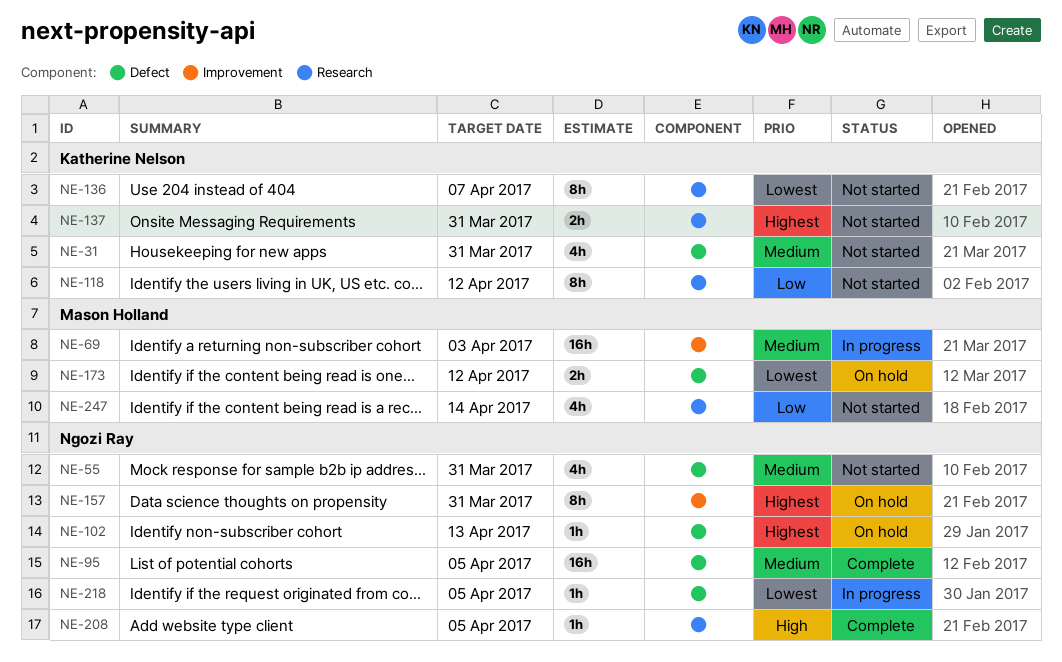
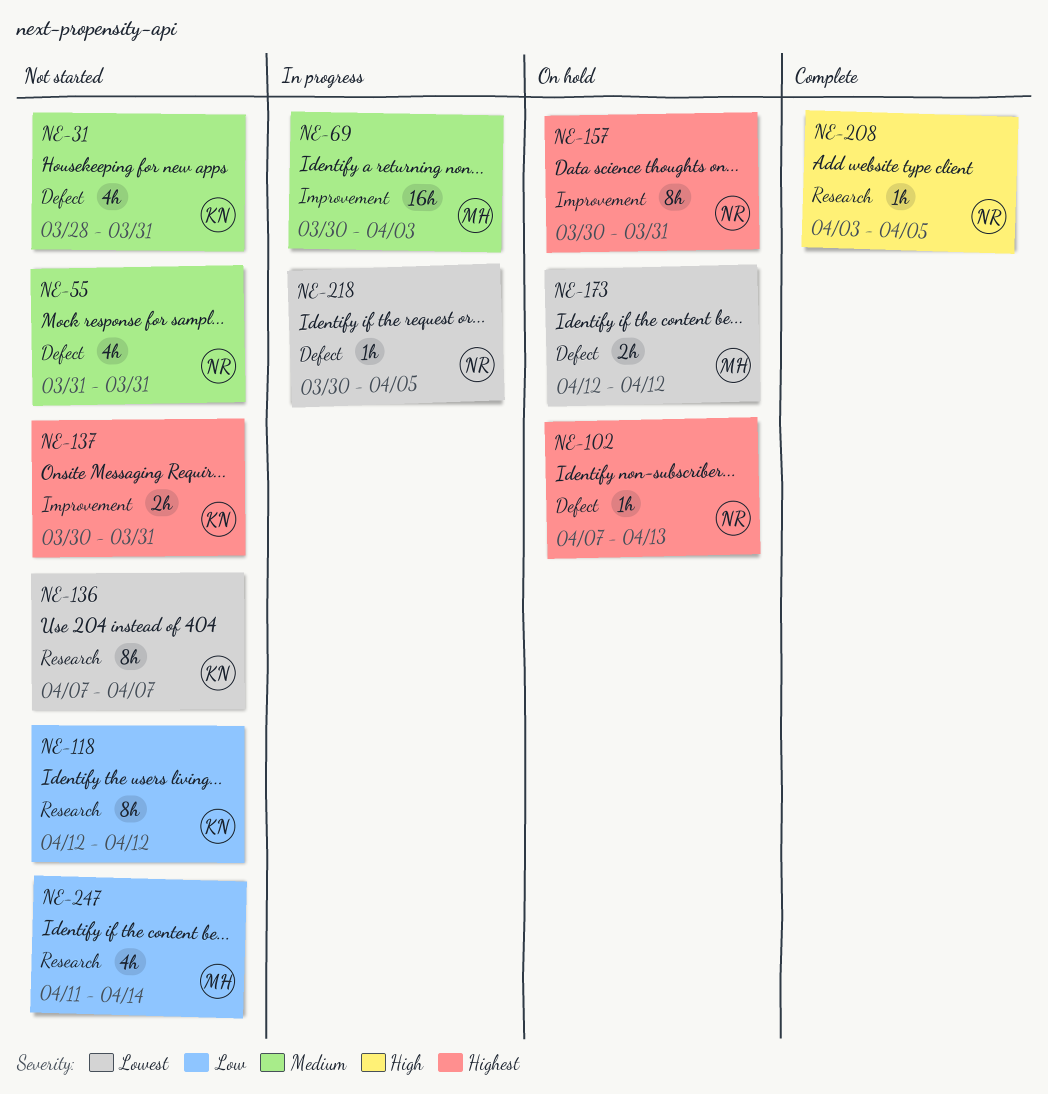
NE-95: present -> none
NE-137, label: Research -> Improvement

